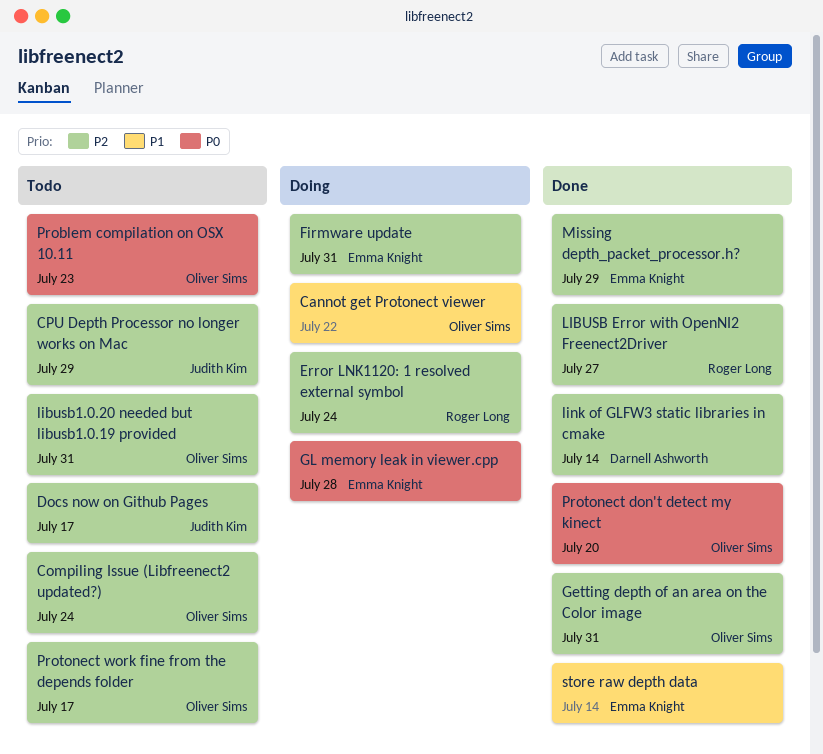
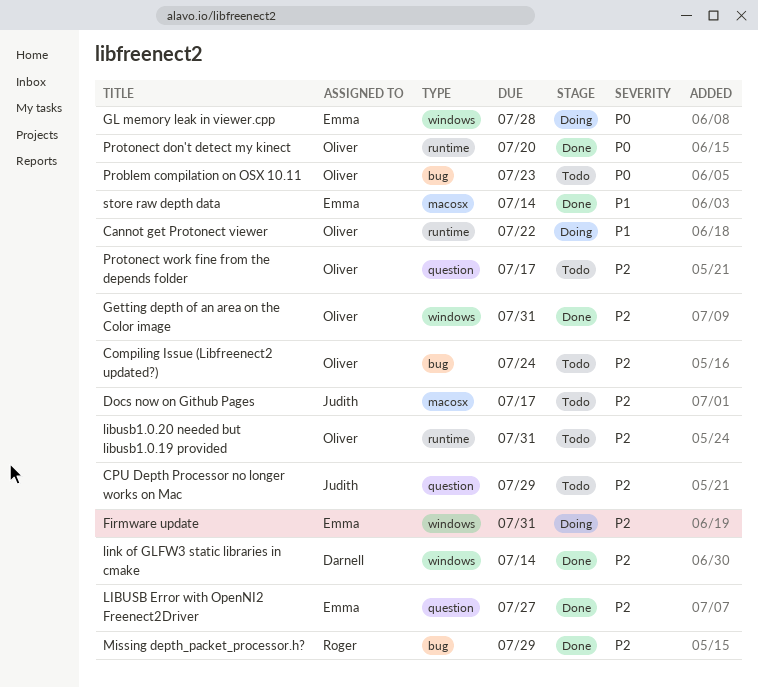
Error LNK1120: 1 resolved external symbol: present -> none
LIBUSB Error with OpenNI2 Freenect2Driver, owner: Roger Long -> Emma Knight
Missing depth_packet_processor.h?, owner: Emma Knight -> Roger Long

